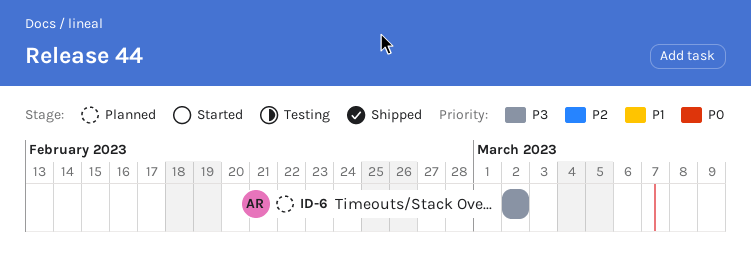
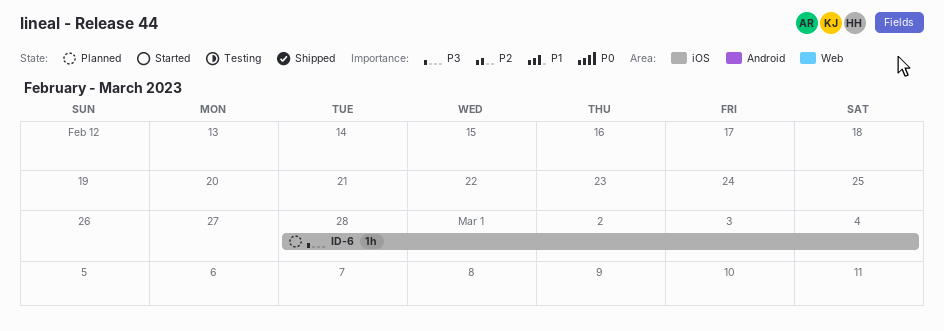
ID-6, start: Mar 2 -> Feb 28
ID-6, due: Mar 2 -> Mar 4

